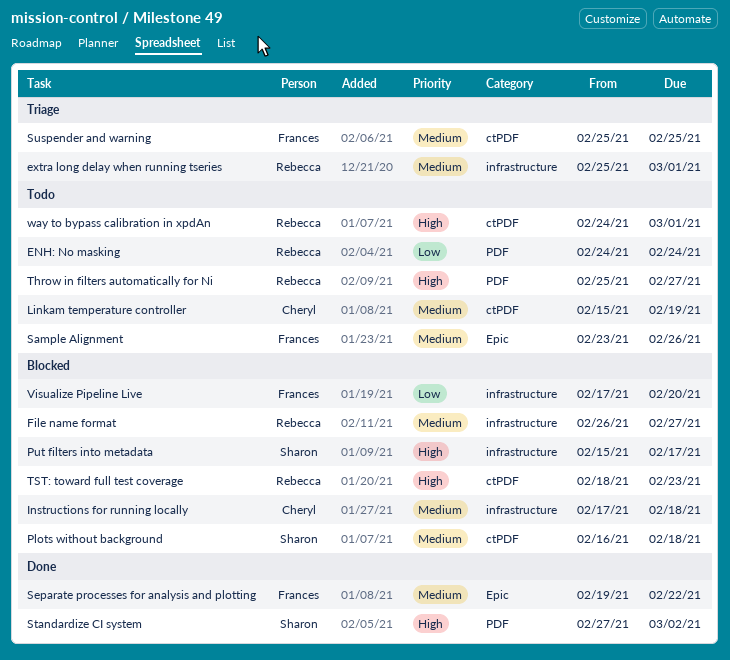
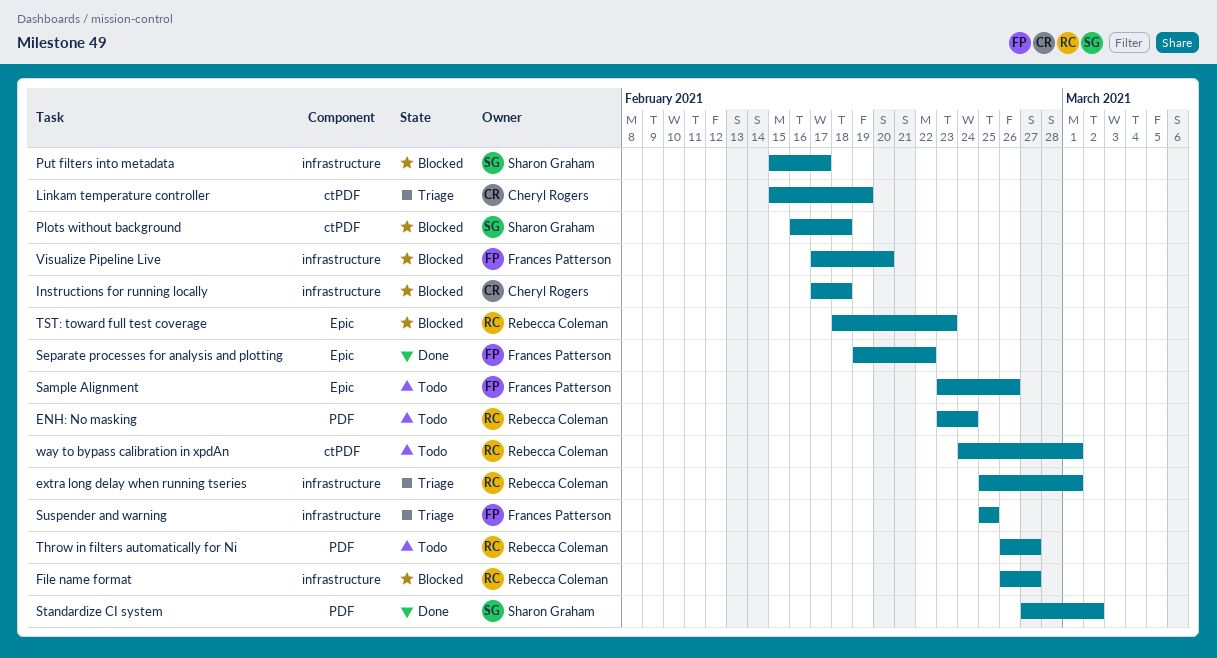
ENH: No masking, start: Feb 24 -> Feb 23
Linkam temperature controller, status: Todo -> Triage
Suspender and warning, label: ctPDF -> infrastructure
Throw in filters automatically for Ni, start: Feb 25 -> Feb 26
TST: toward full test coverage, label: ctPDF -> Epic

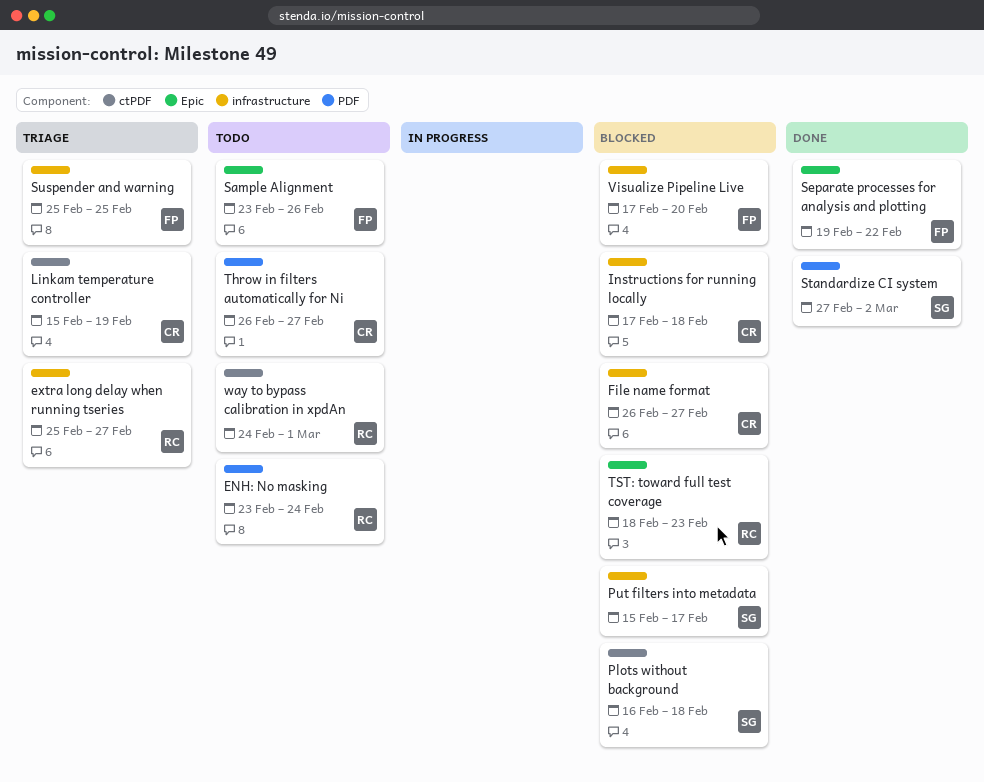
extra long delay when running tseries, due: Mar 1 -> Feb 27
File name format, owner: Rebecca Coleman -> Cheryl Rogers
Throw in filters automatically for Ni, owner: Rebecca Coleman -> Cheryl Rogers

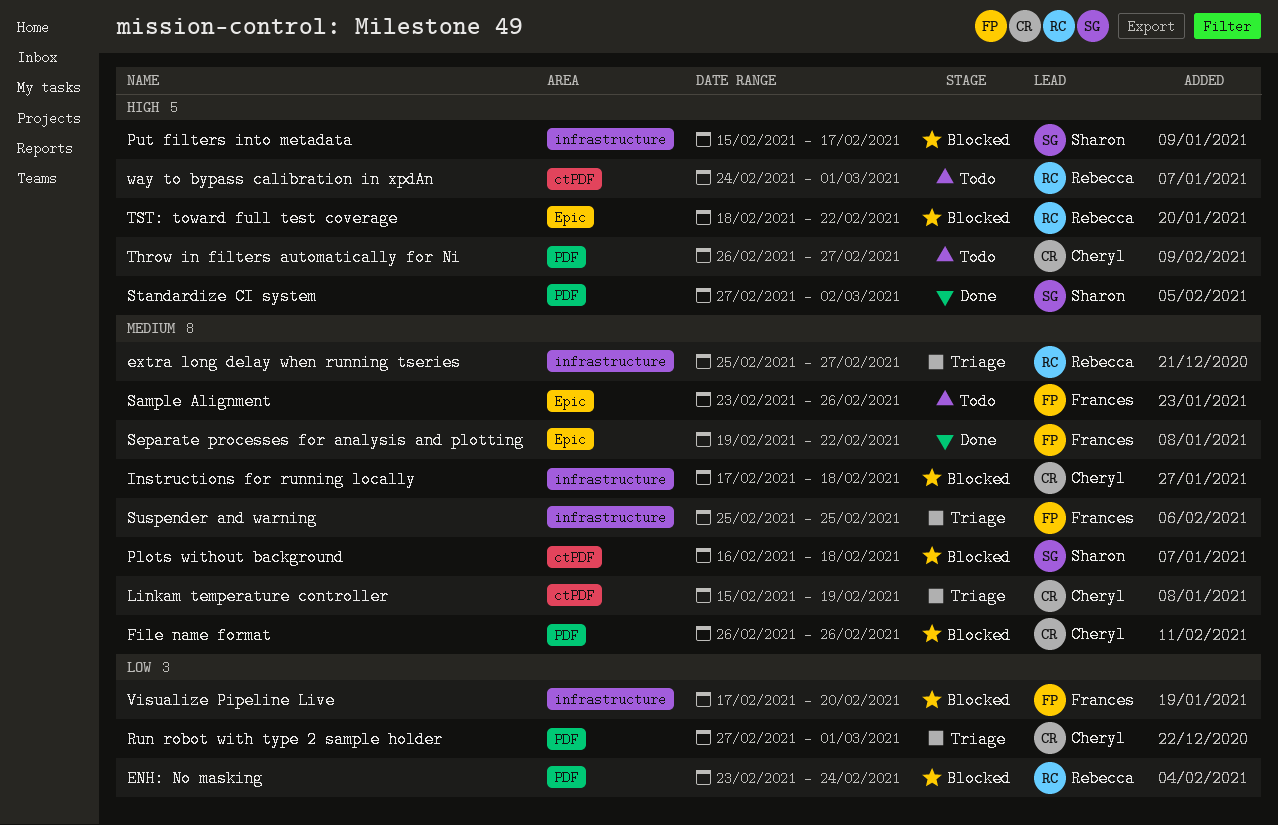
ENH: No masking, status: Todo -> Blocked
File name format, label: infrastructure -> PDF
File name format, due: Feb 27 -> Feb 26
Run robot with type 2 sample holder: none -> present
TST: toward full test coverage, due: Feb 23 -> Feb 22

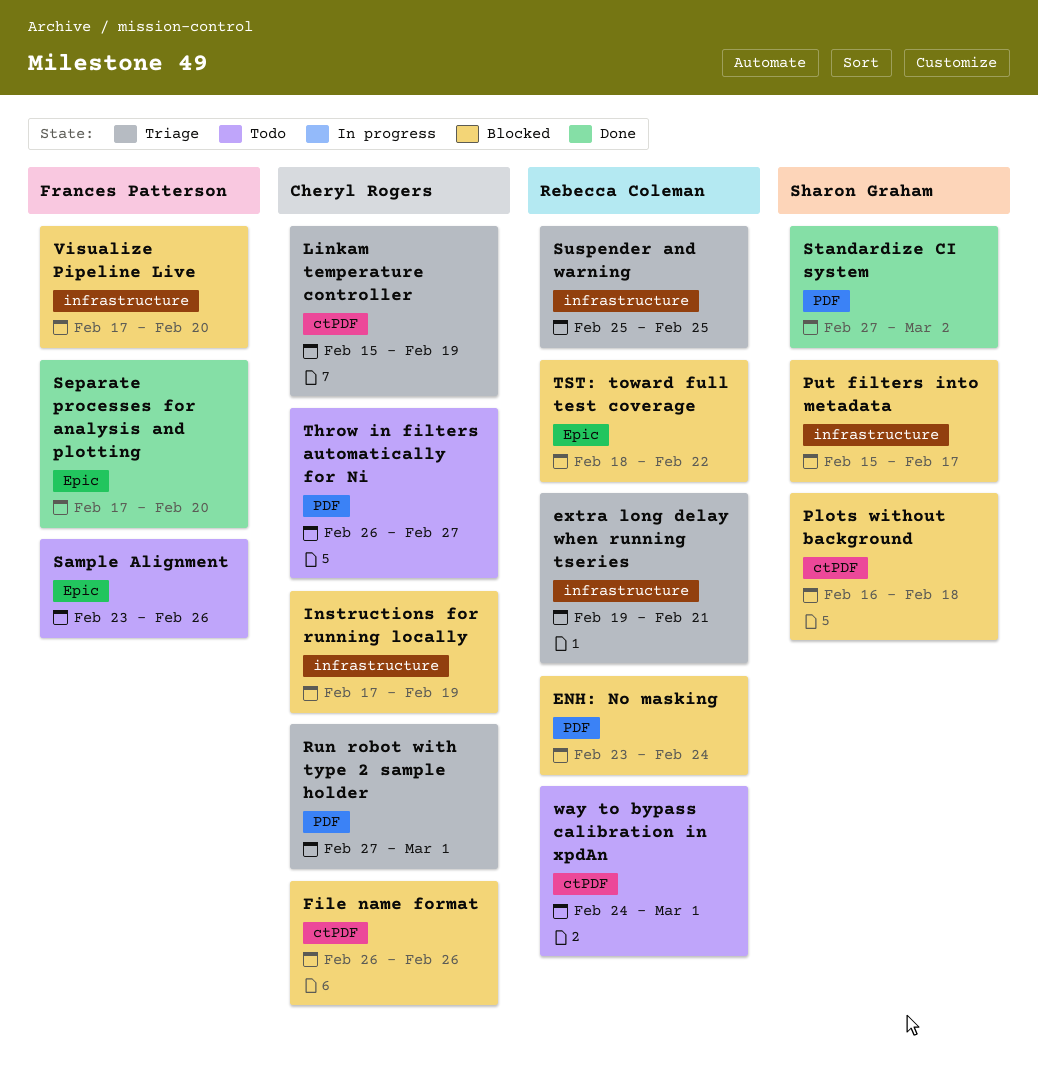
extra long delay when running tseries, start: Feb 25 -> Feb 19
extra long delay when running tseries, due: Feb 27 -> Feb 21
File name format, label: PDF -> ctPDF
Instructions for running locally, due: Feb 18 -> Feb 19
Separate processes for analysis and plotting, start: Feb 19 -> Feb 17
Separate processes for analysis and plotting, due: Feb 22 -> Feb 20
Suspender and warning, owner: Frances Patterson -> Rebecca Coleman

